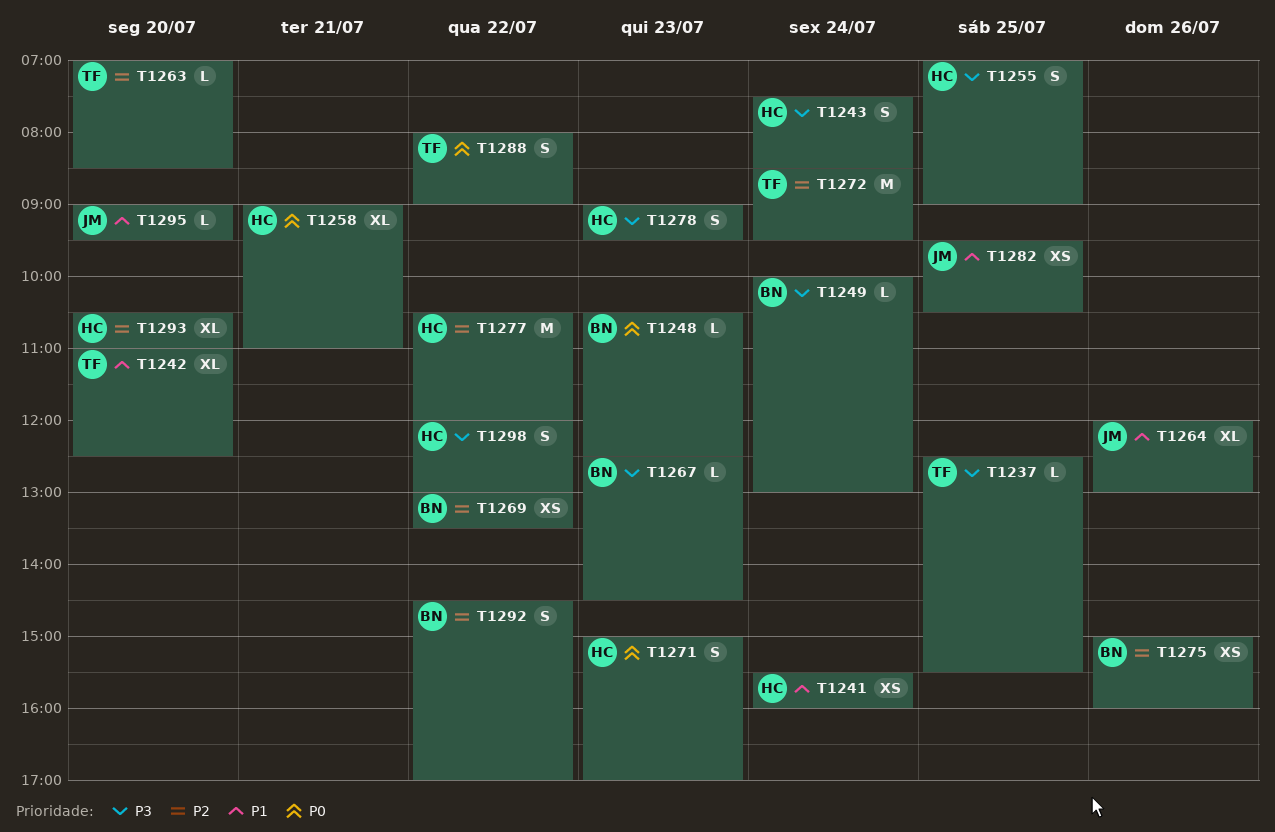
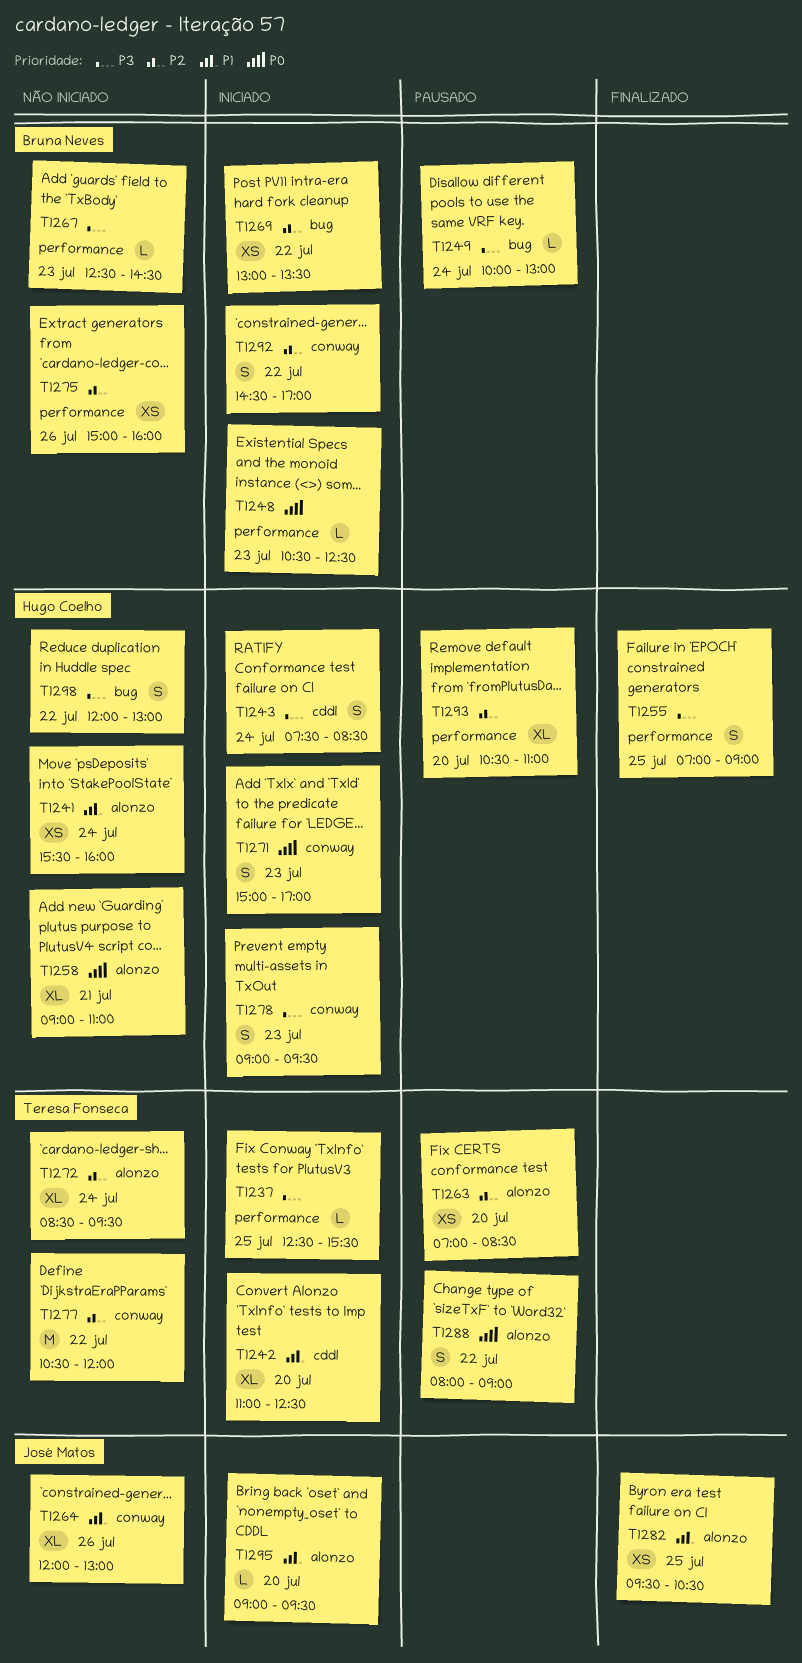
T1263, estimate: L -> XS
T1272, estimate: M -> XL
T1277, owner: Hugo Coelho -> Teresa Fonseca

